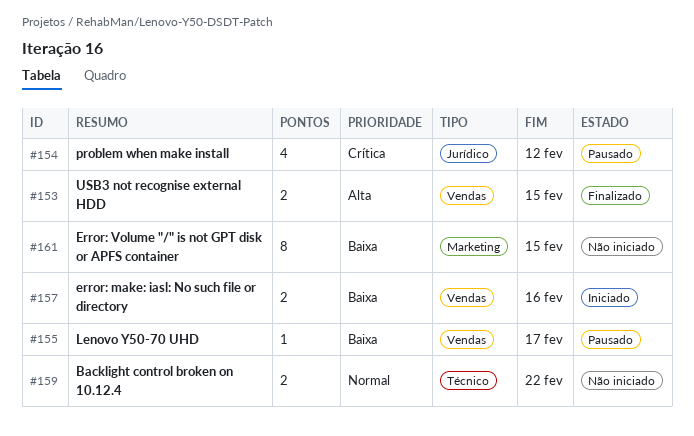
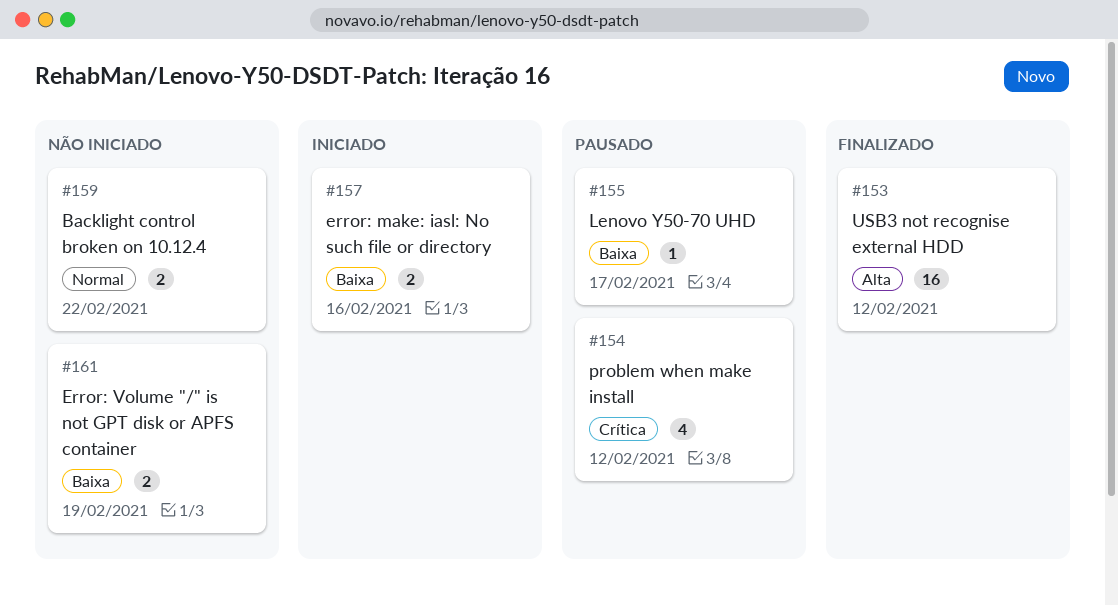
#153, estimate: 2 -> 16
#153, due: Feb 15 -> Feb 12
#161, estimate: 8 -> 2
#161, due: Feb 15 -> Feb 19

